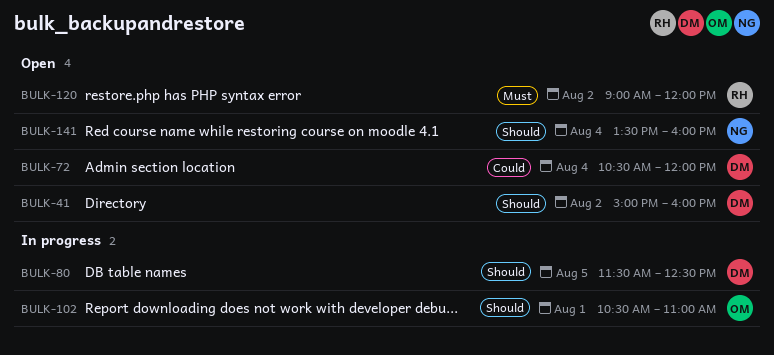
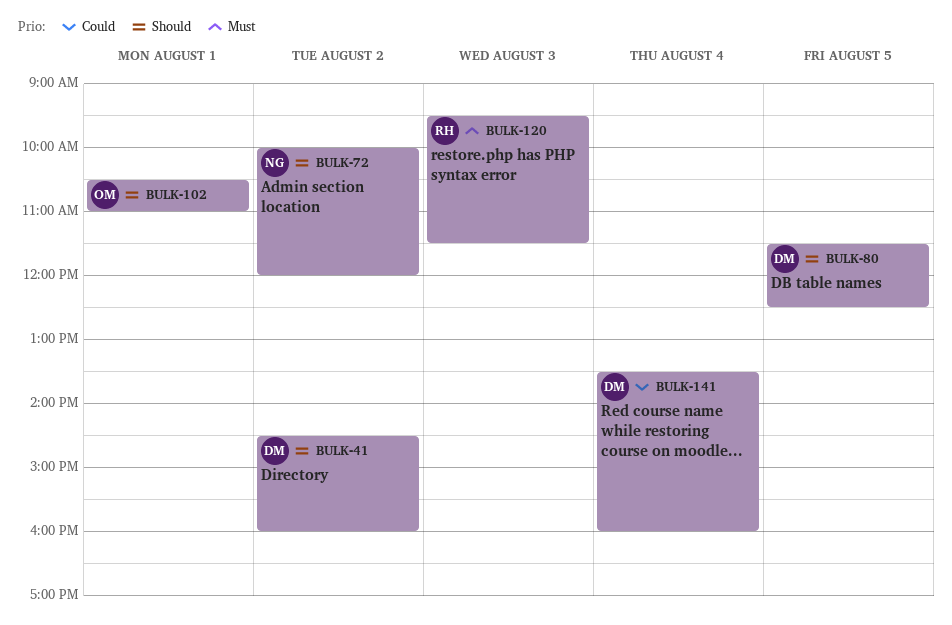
BULK-41, begins: 15:00 -> 14:30
BULK-72, owner: DM -> NG
BULK-72, priority: Could -> Should
BULK-72, day: Aug 4 -> Aug 2
BULK-72, begins: 10:30 -> 10:00
BULK-120, day: Aug 2 -> Aug 3
BULK-120, begins: 09:00 -> 09:30
BULK-120, ends: 12:00 -> 11:30
BULK-141, owner: NG -> DM
BULK-141, priority: Should -> Could

